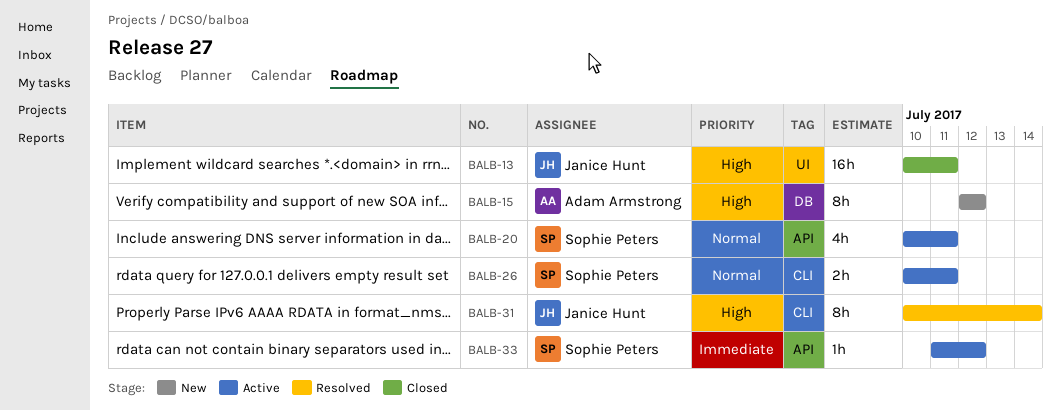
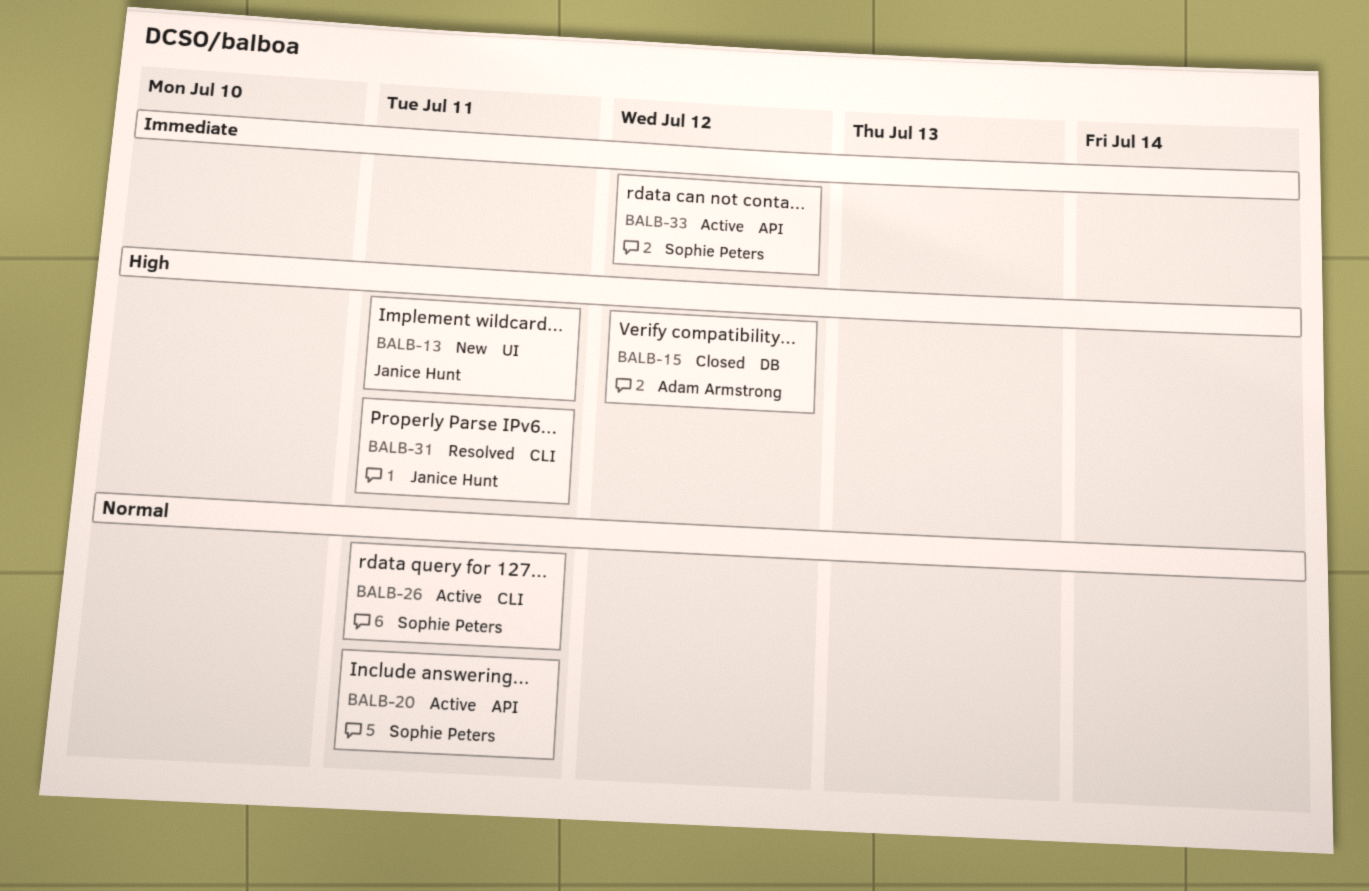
BALB-13, status: Closed -> New
BALB-15, status: New -> Closed
BALB-31, due: Jul 14 -> Jul 11

